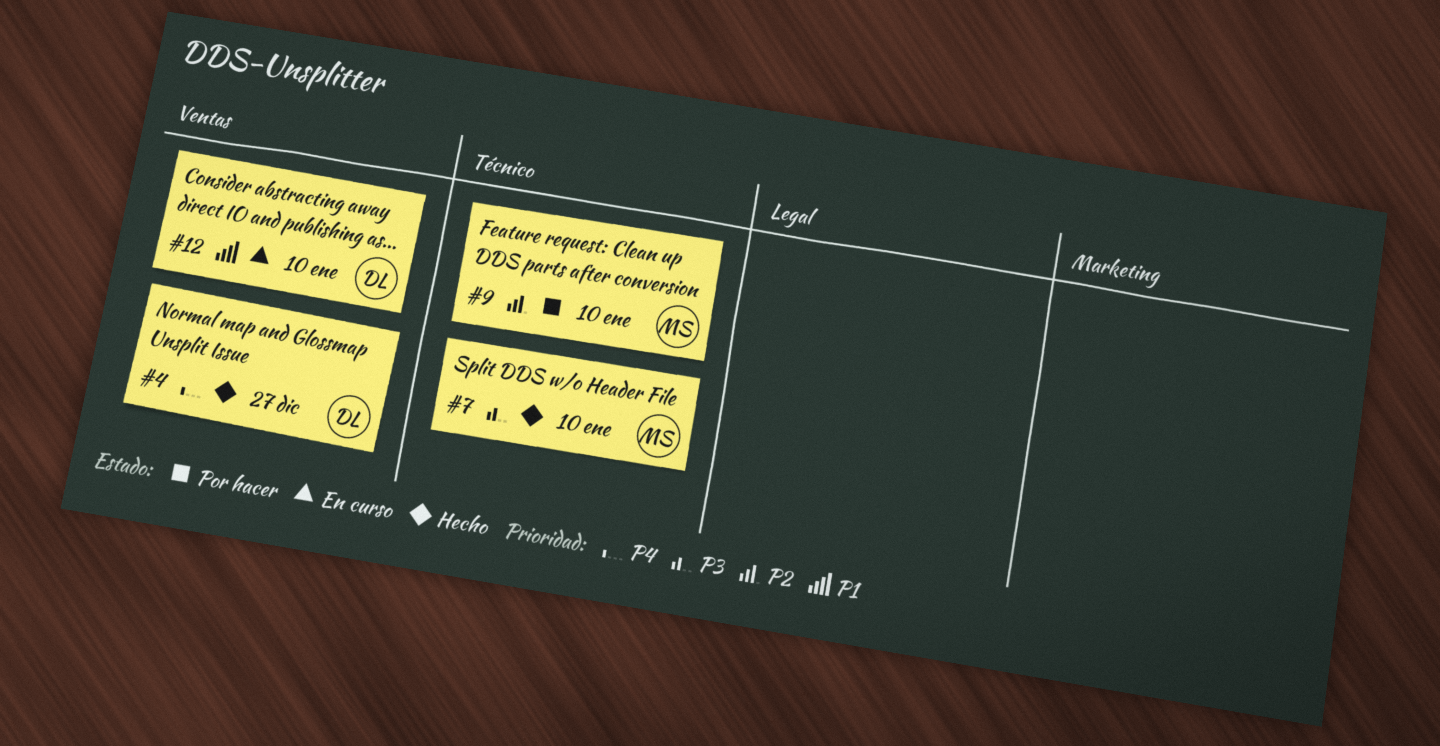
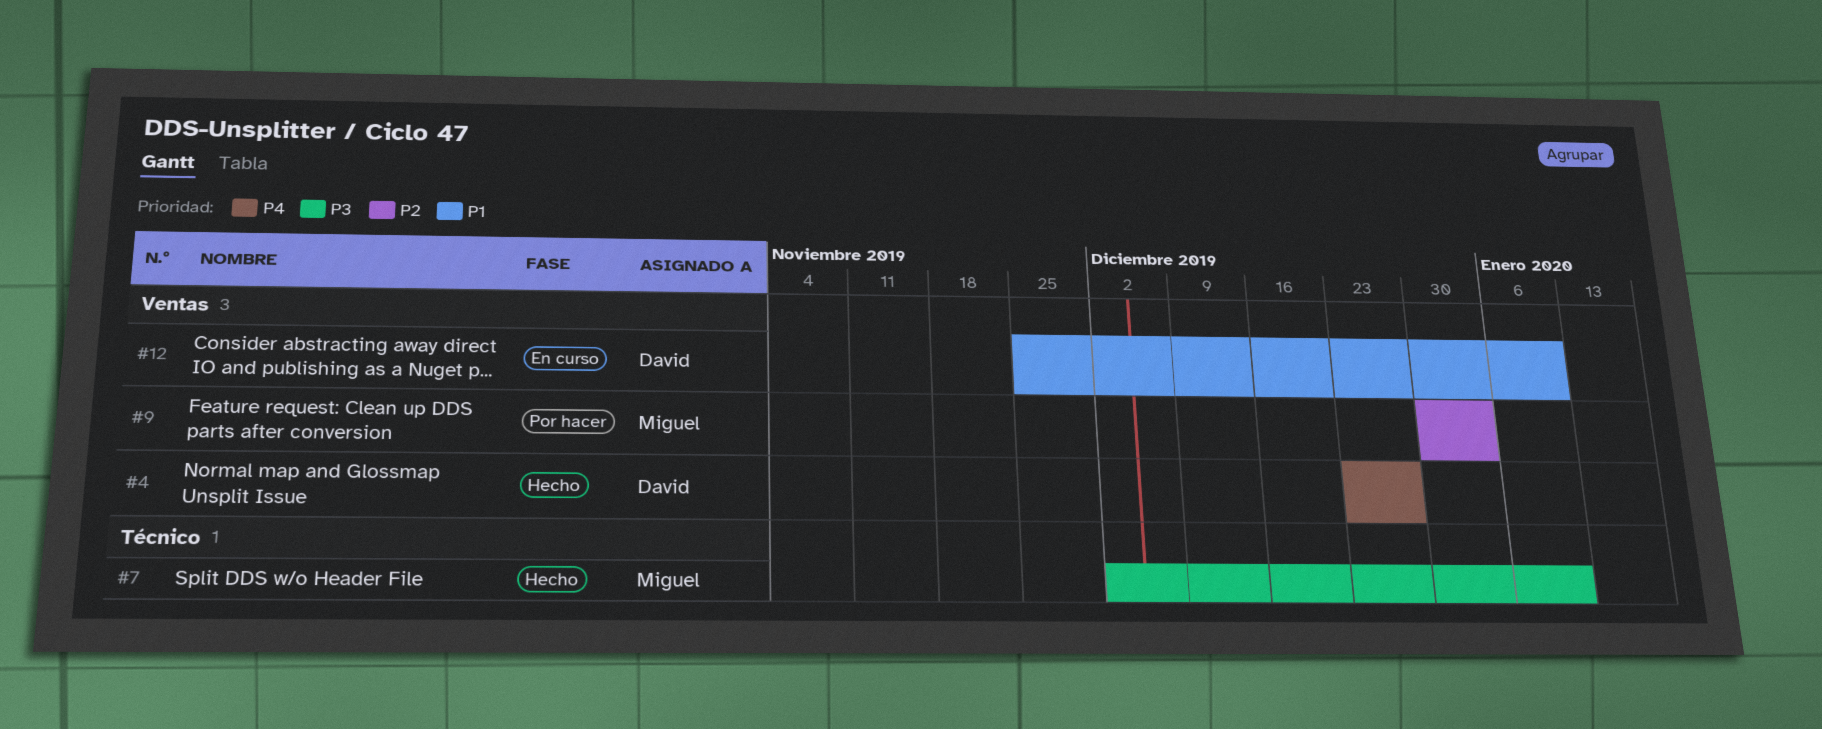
#9, label: Técnico -> Ventas
#9, due: Jan 10 -> Jan 3

